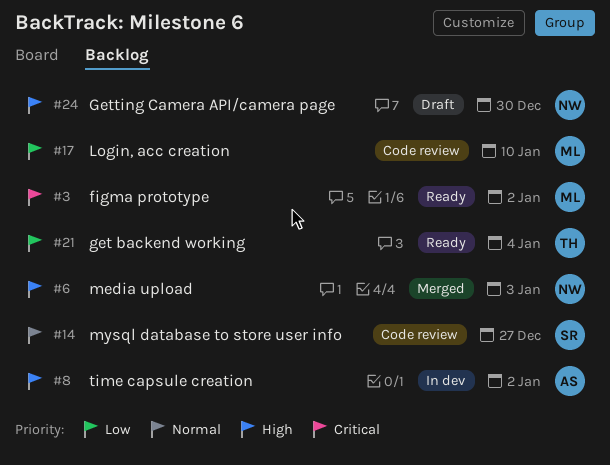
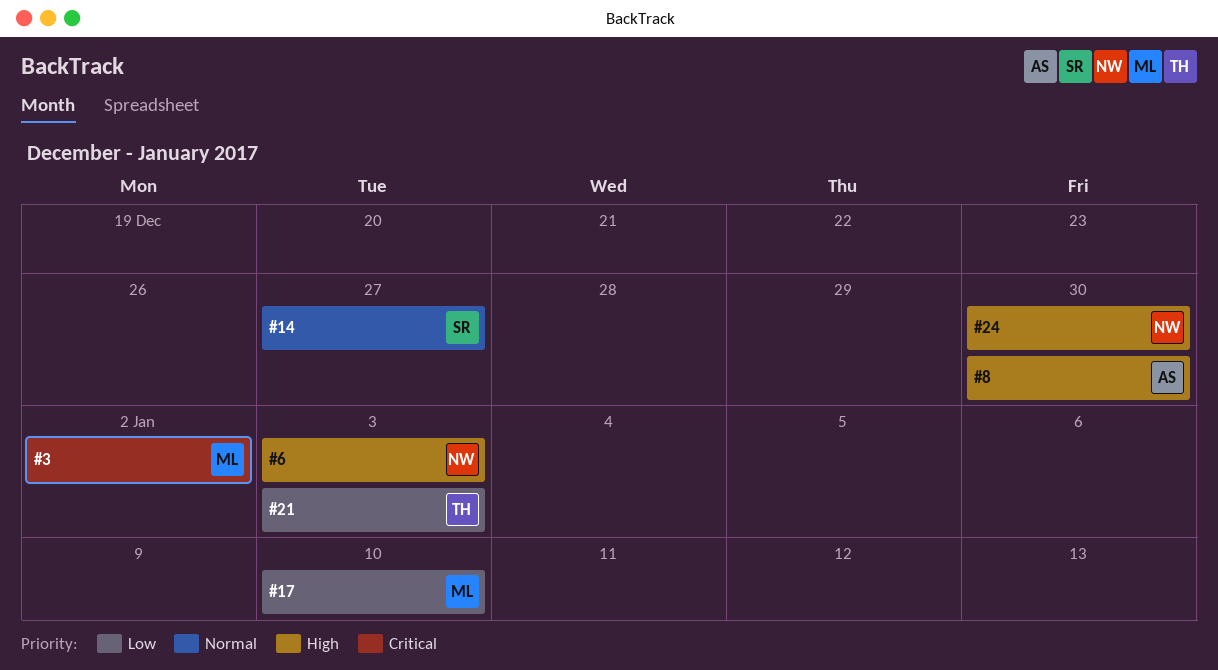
#8, due: Jan 2 -> Dec 30
#21, due: Jan 4 -> Jan 3

